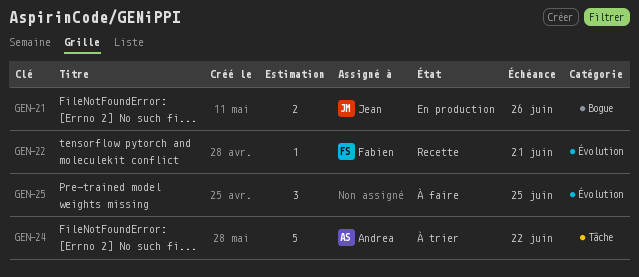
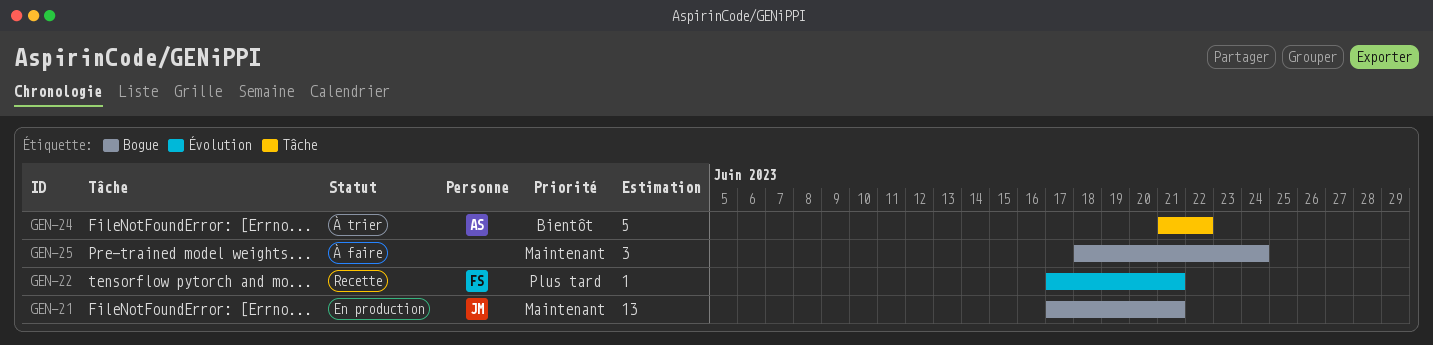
GEN-21, estimate: 2 -> 13
GEN-21, due: Jun 26 -> Jun 21
GEN-25, label: Évolution -> Bogue
GEN-25, due: Jun 25 -> Jun 24

